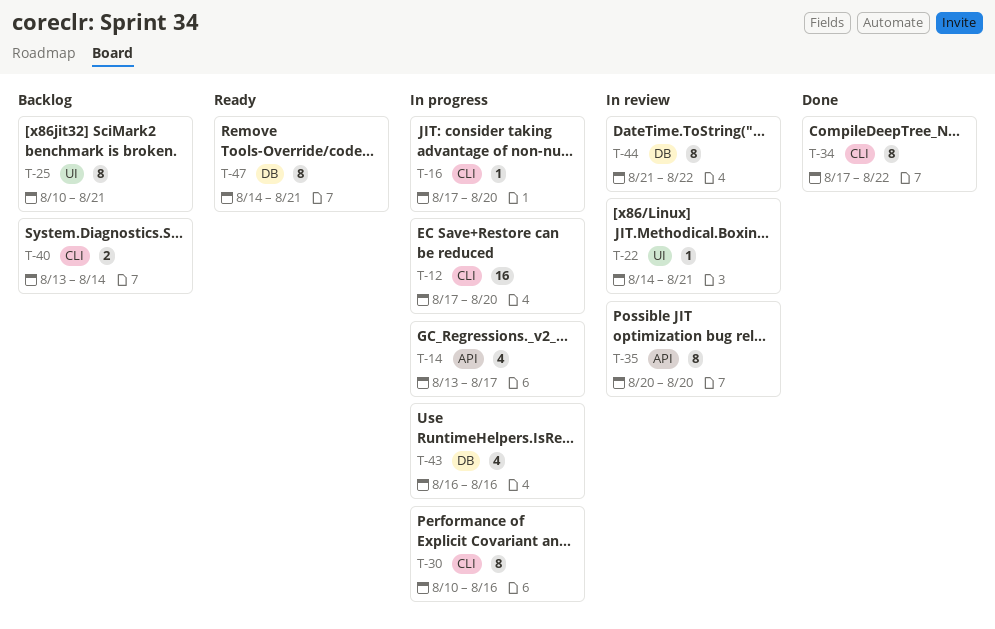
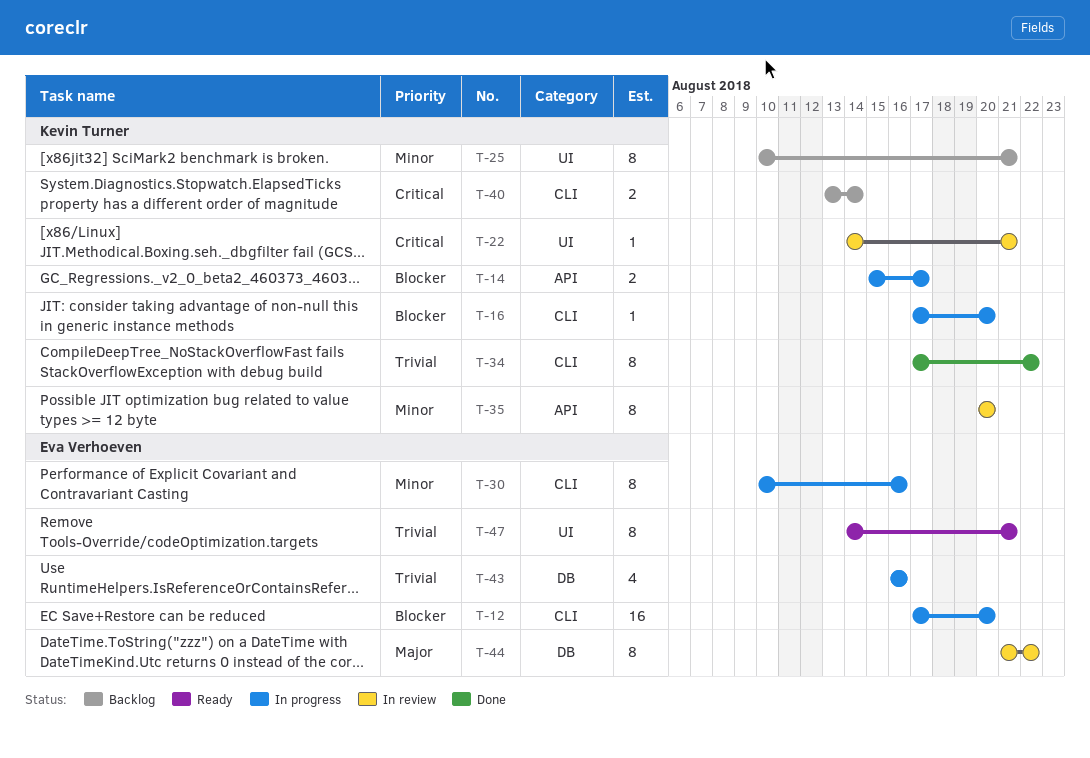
T-14, estimate: 4 -> 2
T-14, start: Aug 13 -> Aug 15
T-47, label: DB -> UI

